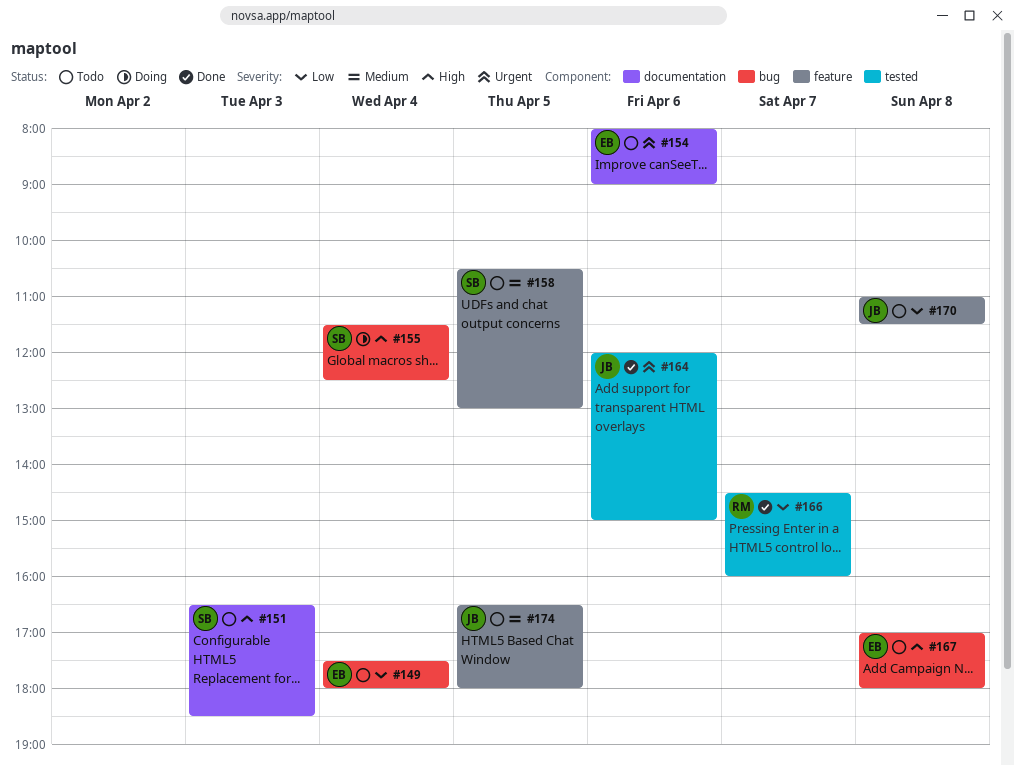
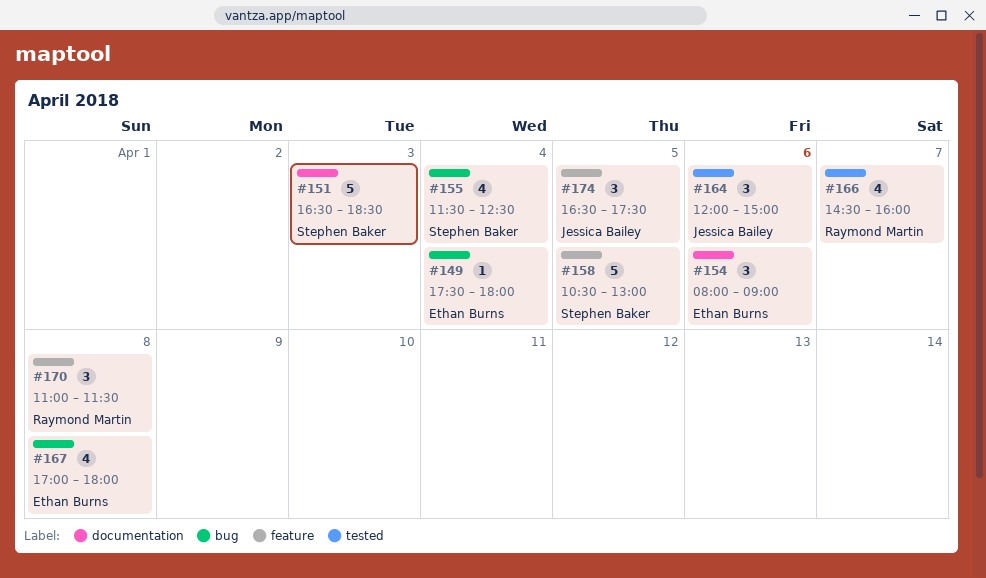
#170, owner: Jessica Bailey -> Raymond Martin
#174, ends: 18:00 -> 17:30

